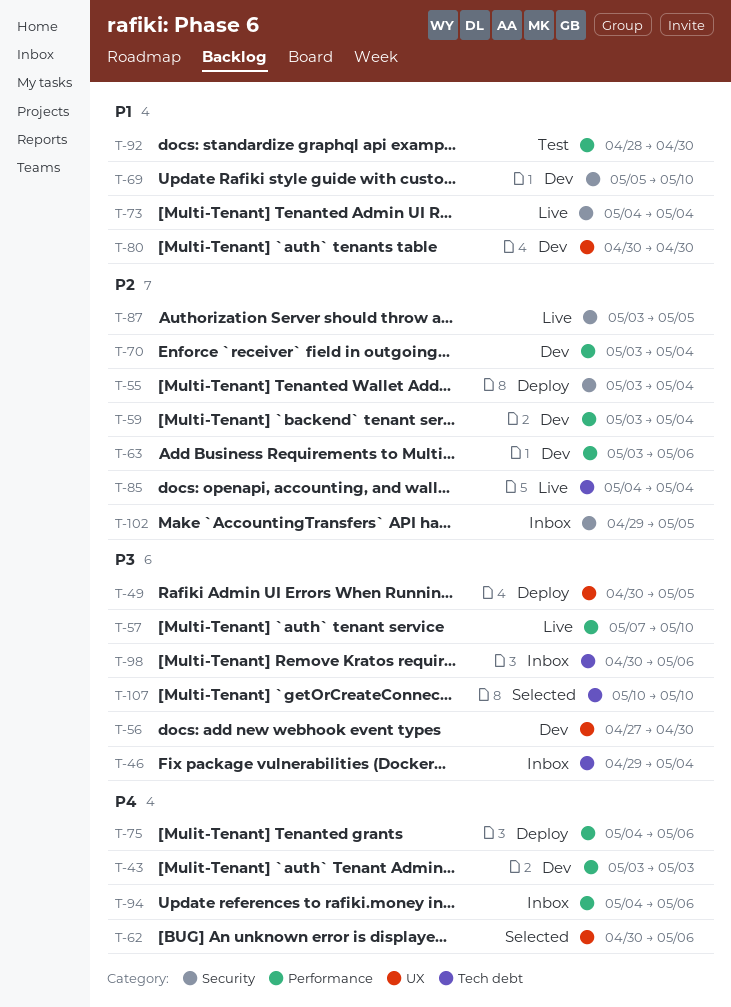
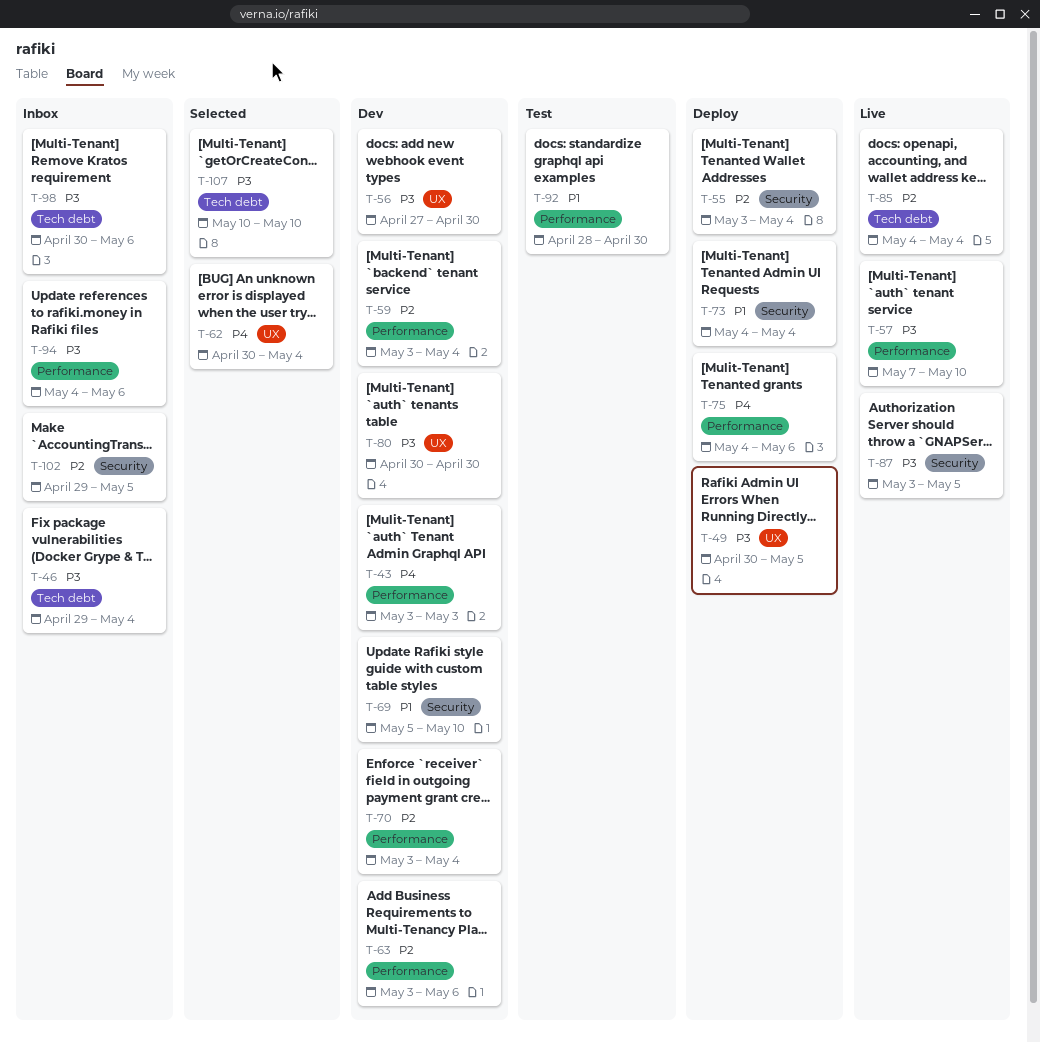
T-62, due: May 6 -> May 4
T-73, status: Live -> Deploy
T-80, priority: P1 -> P3
T-87, priority: P2 -> P3
T-94, priority: P4 -> P3

